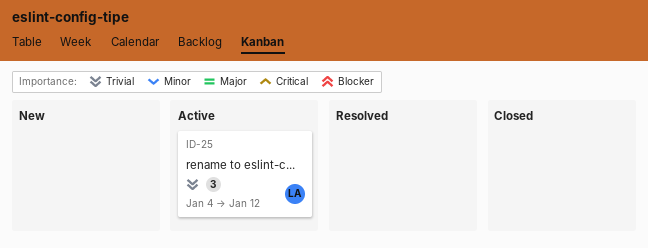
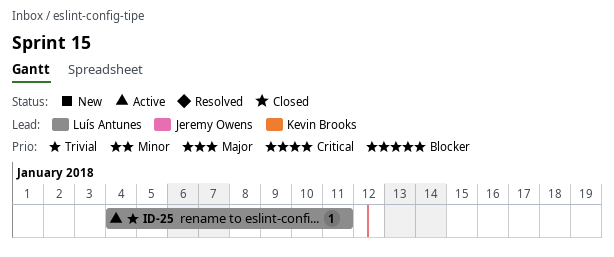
ID-25, estimate: 3 -> 1
ID-25, due: Jan 12 -> Jan 11

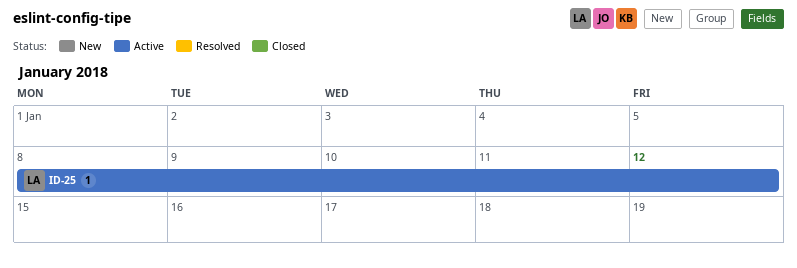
ID-25, start: Jan 4 -> Jan 8
ID-25, due: Jan 11 -> Jan 12

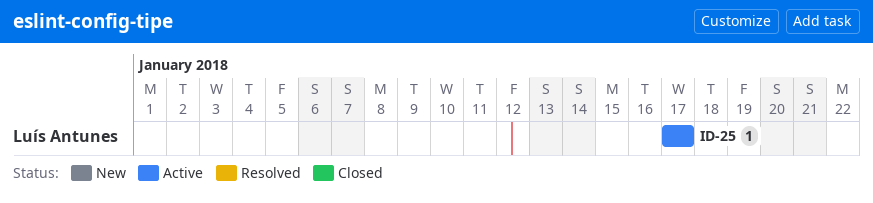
ID-25, start: Jan 8 -> Jan 17
ID-25, due: Jan 12 -> Jan 17

